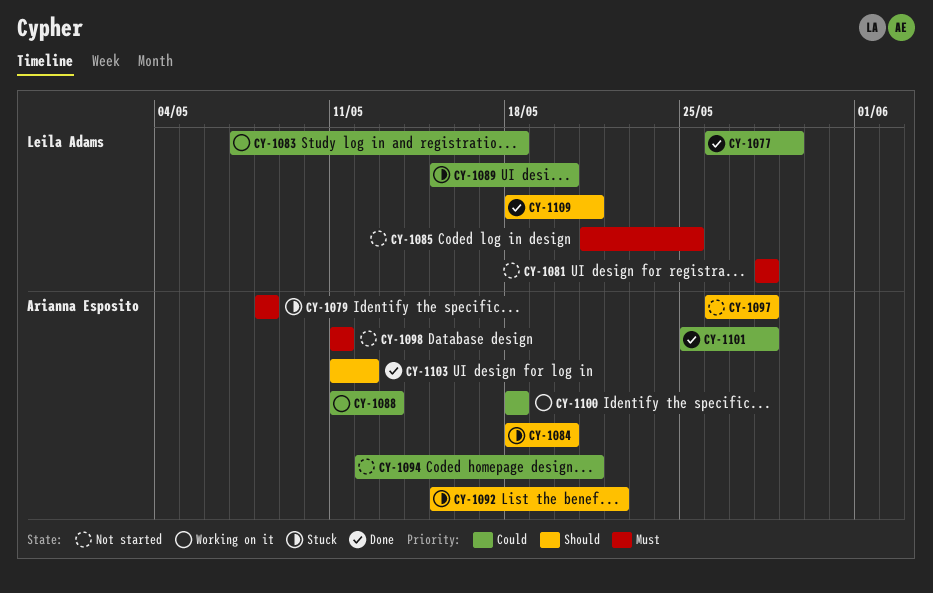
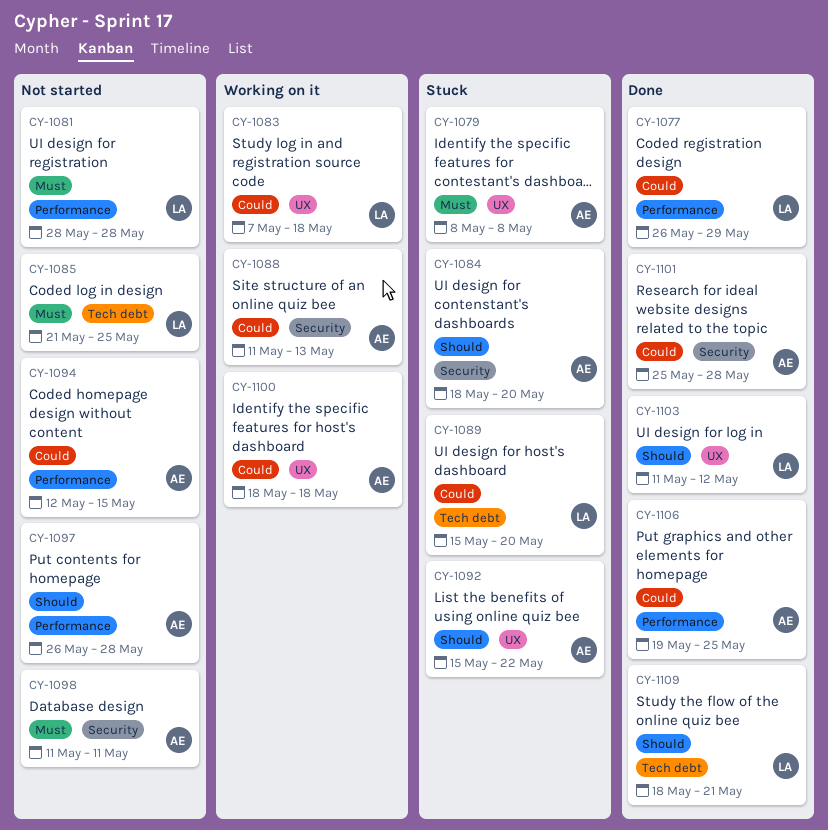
CY-1094, due: May 21 -> May 15
CY-1103, owner: Arianna Esposito -> Leila Adams
CY-1106: none -> present

